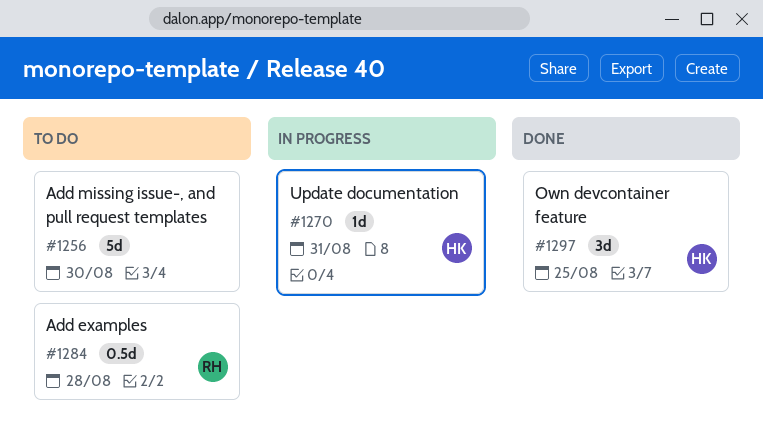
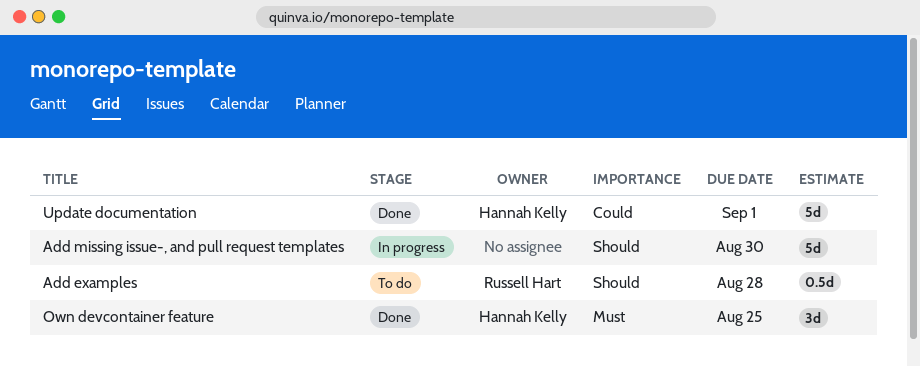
Add missing issue-, and pull request templates, status: To do -> In progress
Update documentation, status: In progress -> Done
Update documentation, estimate: 1d -> 5d
Update documentation, due: Aug 31 -> Sep 1

